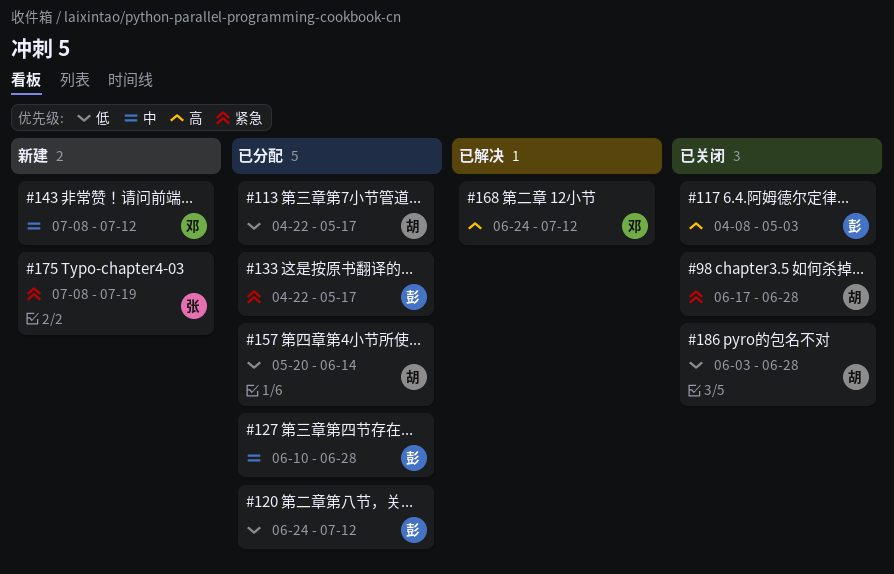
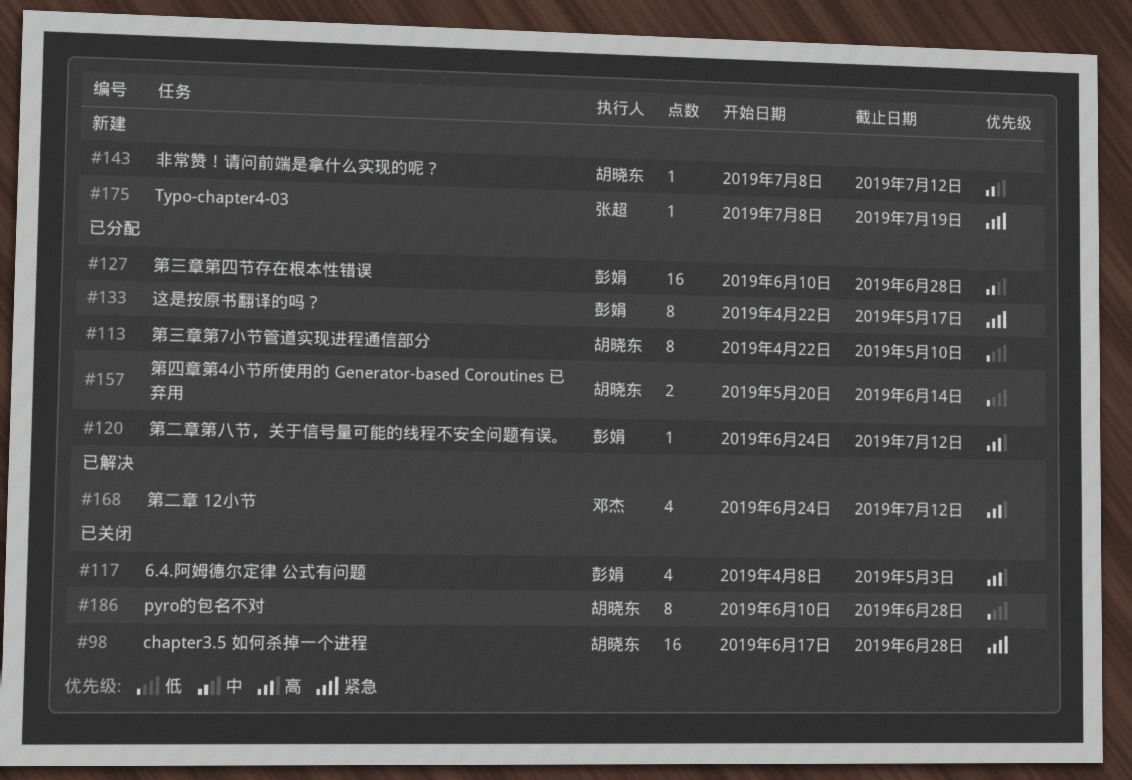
#113, due: May 17 -> May 10
#120, priority: 低 -> 高
#143, owner: 邓杰 -> 胡晓东
#186, start: Jun 3 -> Jun 10

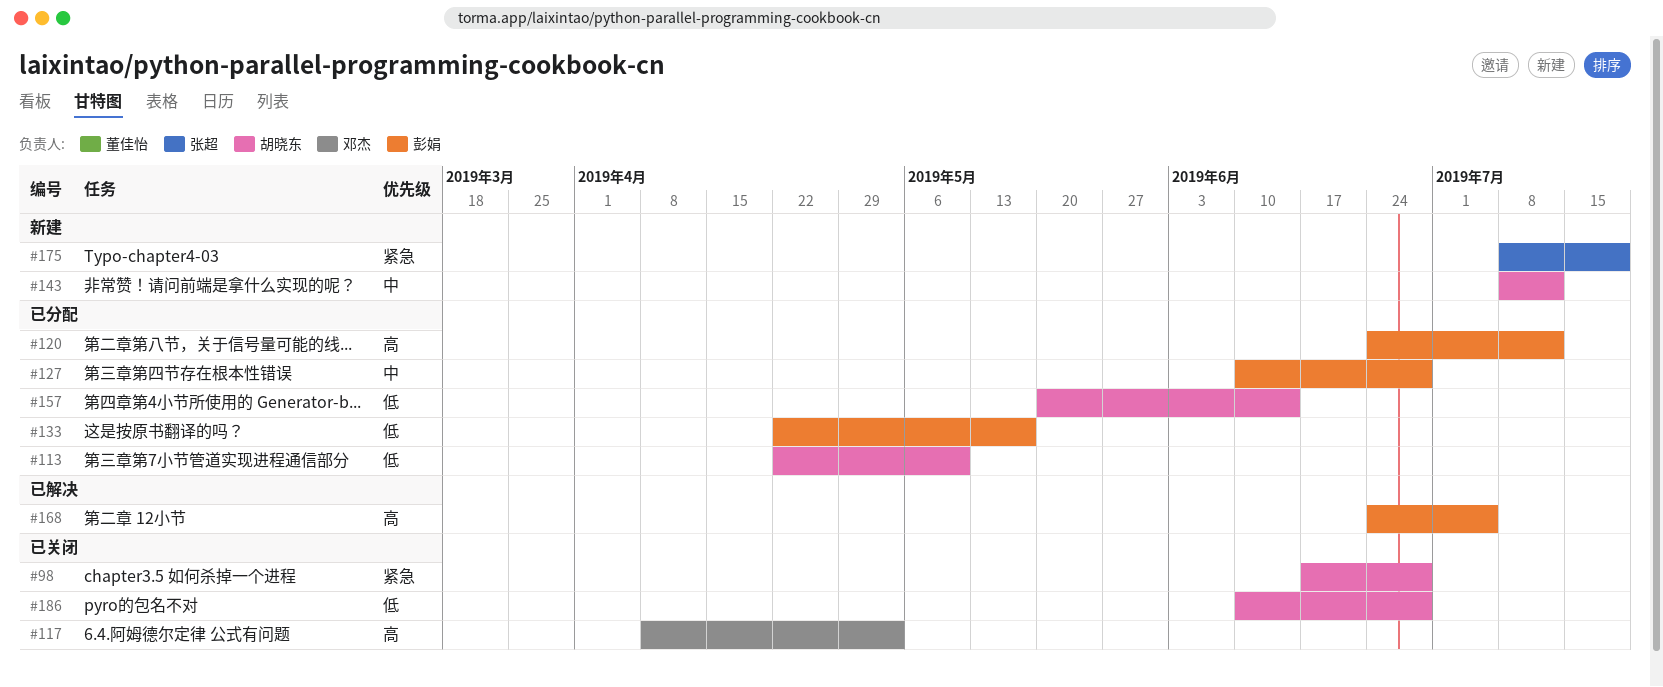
#117, owner: 彭娟 -> 邓杰
#133, priority: 紧急 -> 低
#168, owner: 邓杰 -> 彭娟
#168, due: Jul 12 -> Jul 5

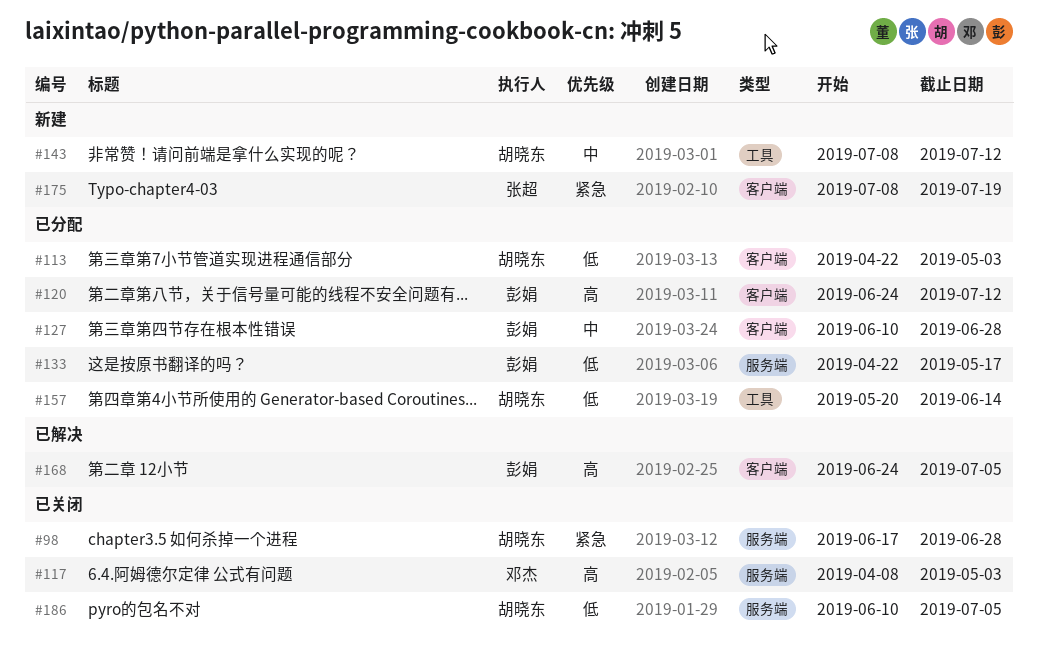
#113, due: May 10 -> May 3
#186, due: Jun 28 -> Jul 5

